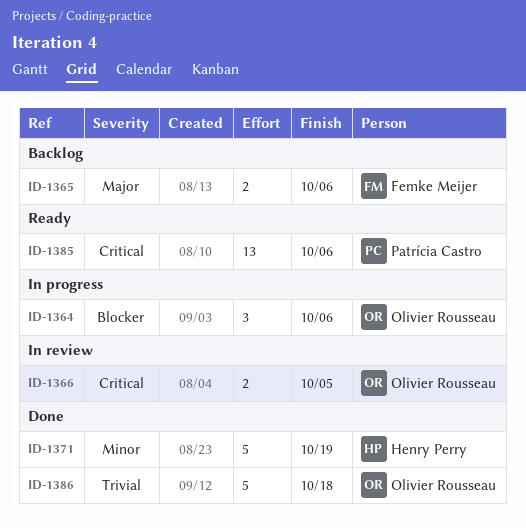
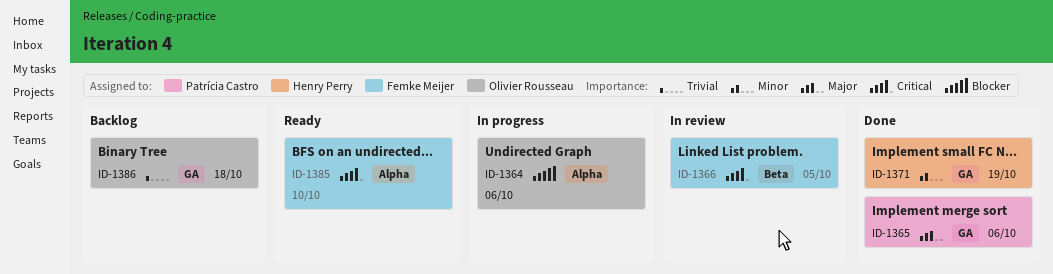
ID-1365, status: Backlog -> Done
ID-1365, owner: Femke Meijer -> Patrícia Castro
ID-1366, owner: Olivier Rousseau -> Femke Meijer
ID-1385, owner: Patrícia Castro -> Femke Meijer
ID-1385, due: Oct 6 -> Oct 10
ID-1386, status: Done -> Backlog

